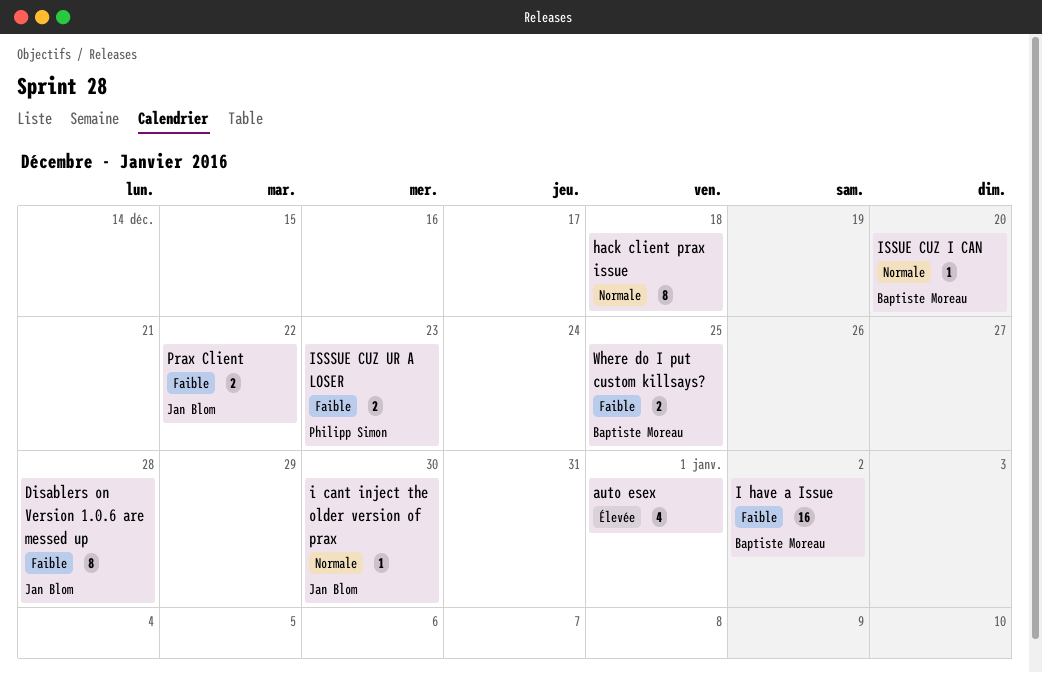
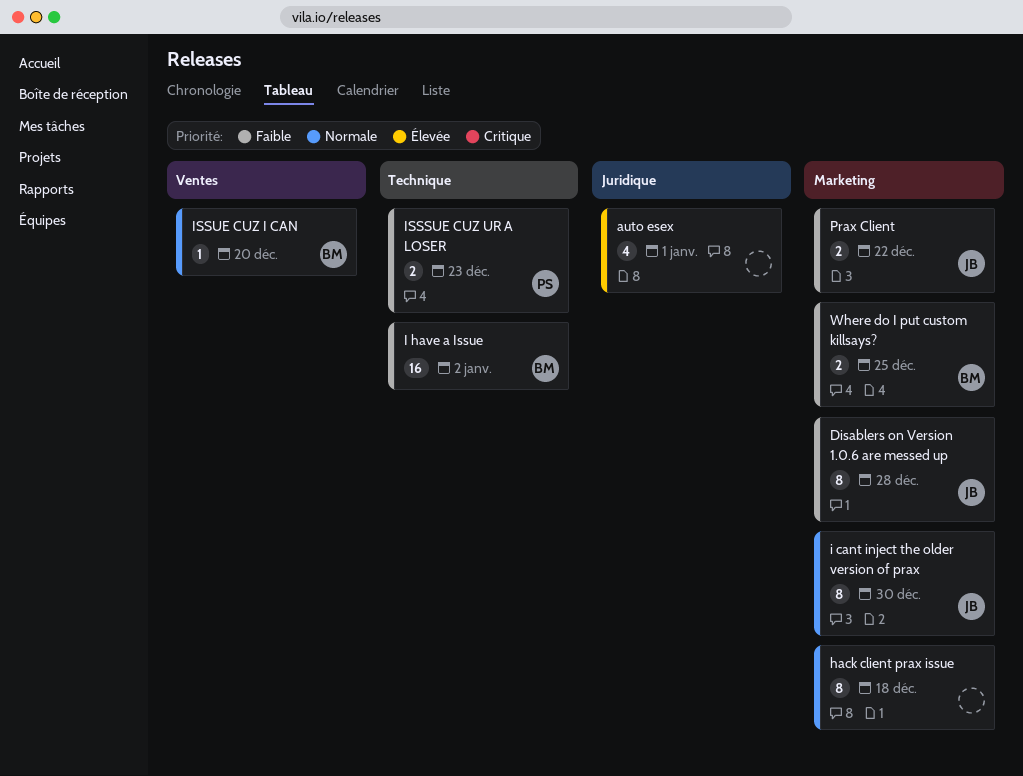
i cant inject the older version of prax, estimate: 1 -> 8

